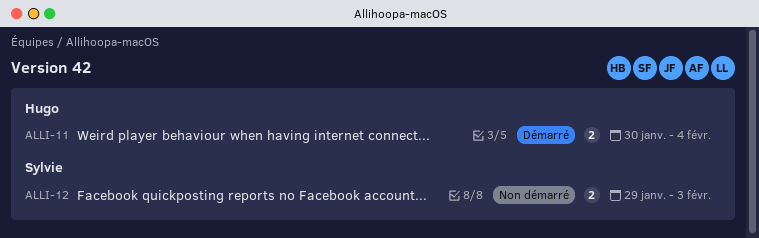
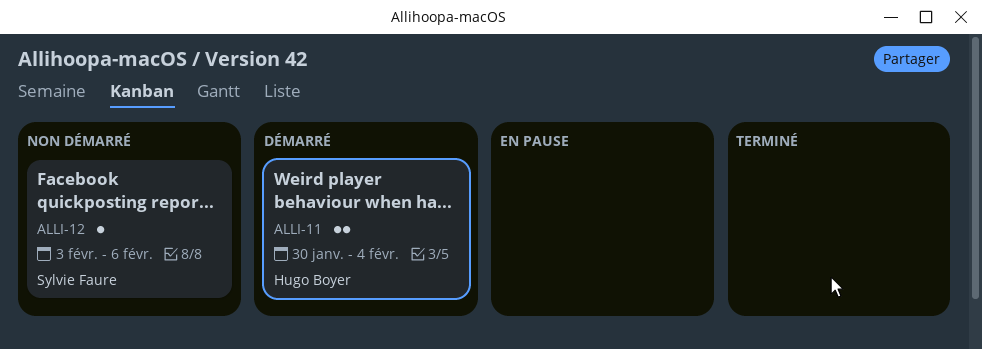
ALLI-12, estimate: 2 -> 1
ALLI-12, start: Jan 29 -> Feb 3
ALLI-12, due: Feb 3 -> Feb 6

